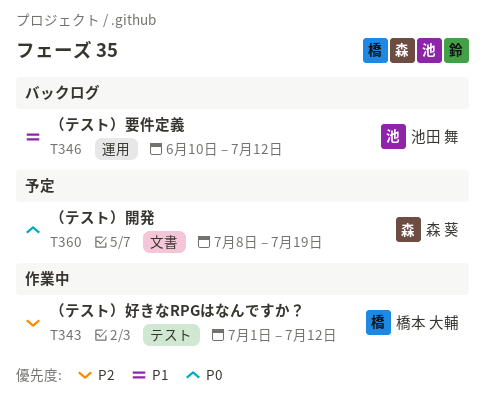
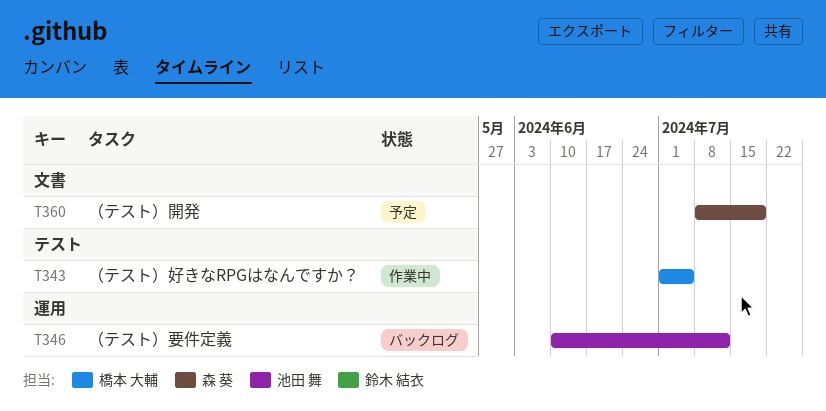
T343, due: Jul 12 -> Jul 5

